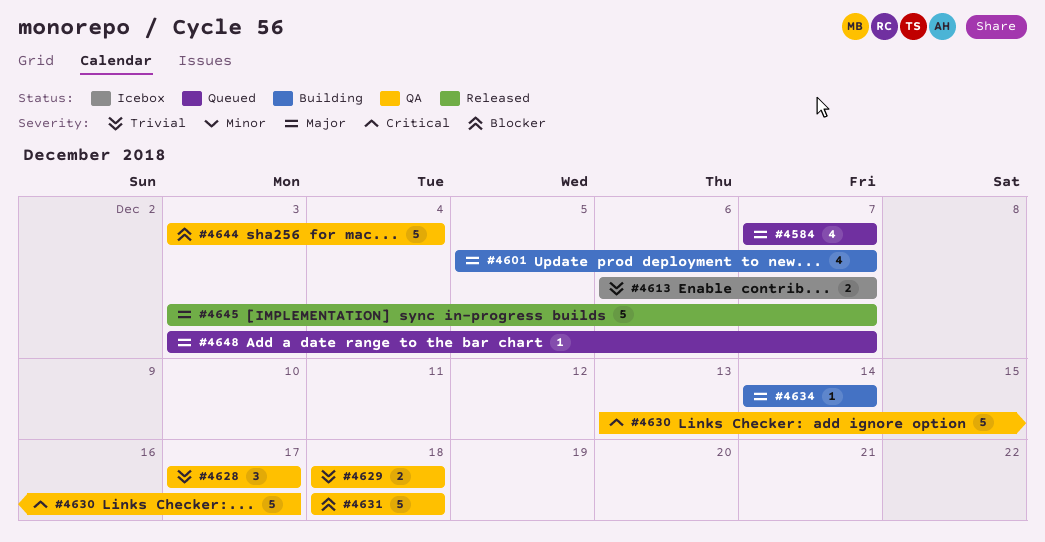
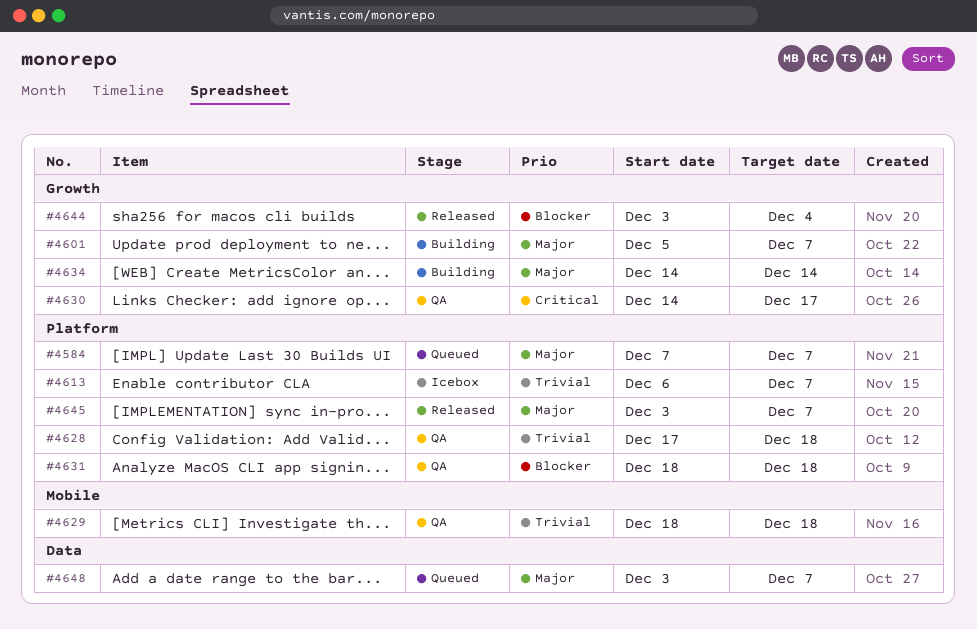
#4628, due: Dec 17 -> Dec 18
#4630, start: Dec 13 -> Dec 14
#4644, status: QA -> Released

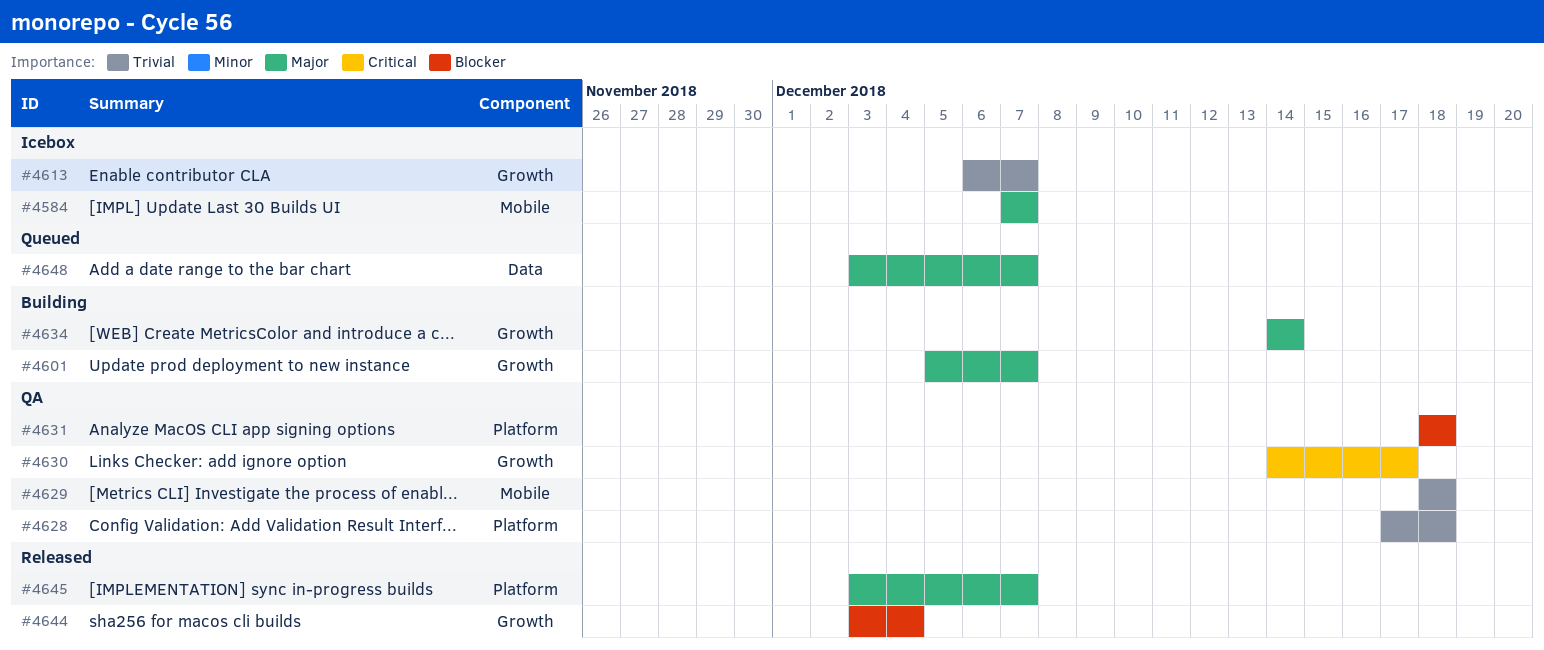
#4584, status: Queued -> Icebox
#4584, label: Platform -> Mobile
#4613, label: Platform -> Growth

